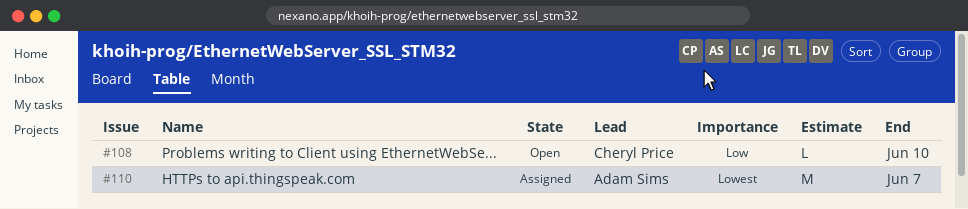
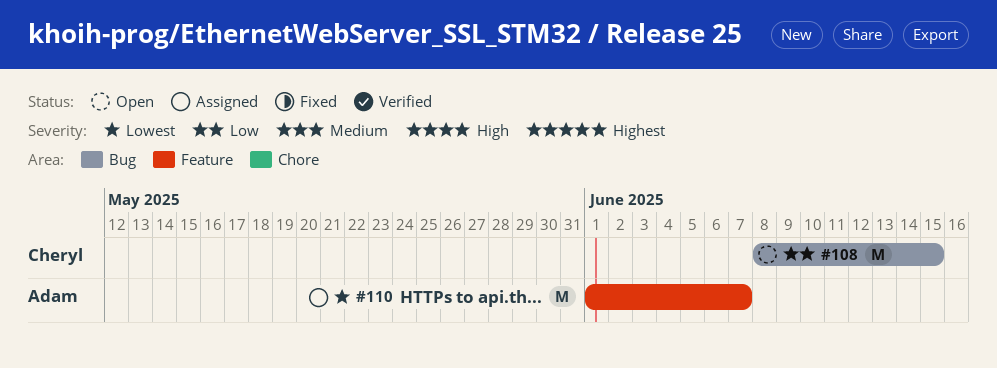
#108, estimate: L -> M
#108, due: Jun 10 -> Jun 15

